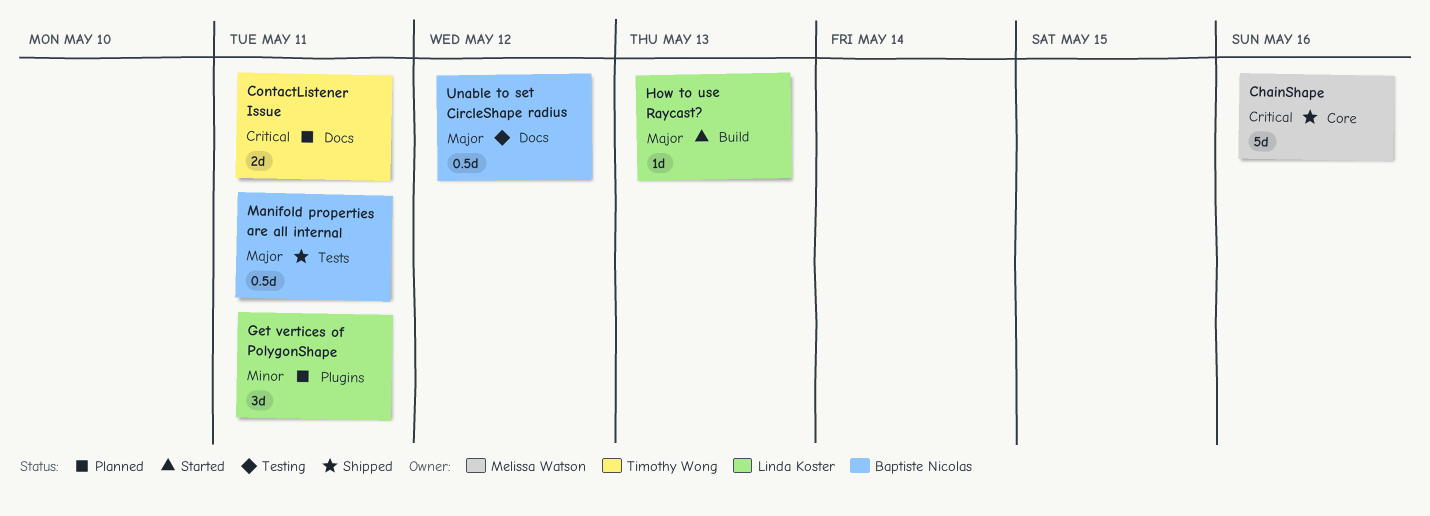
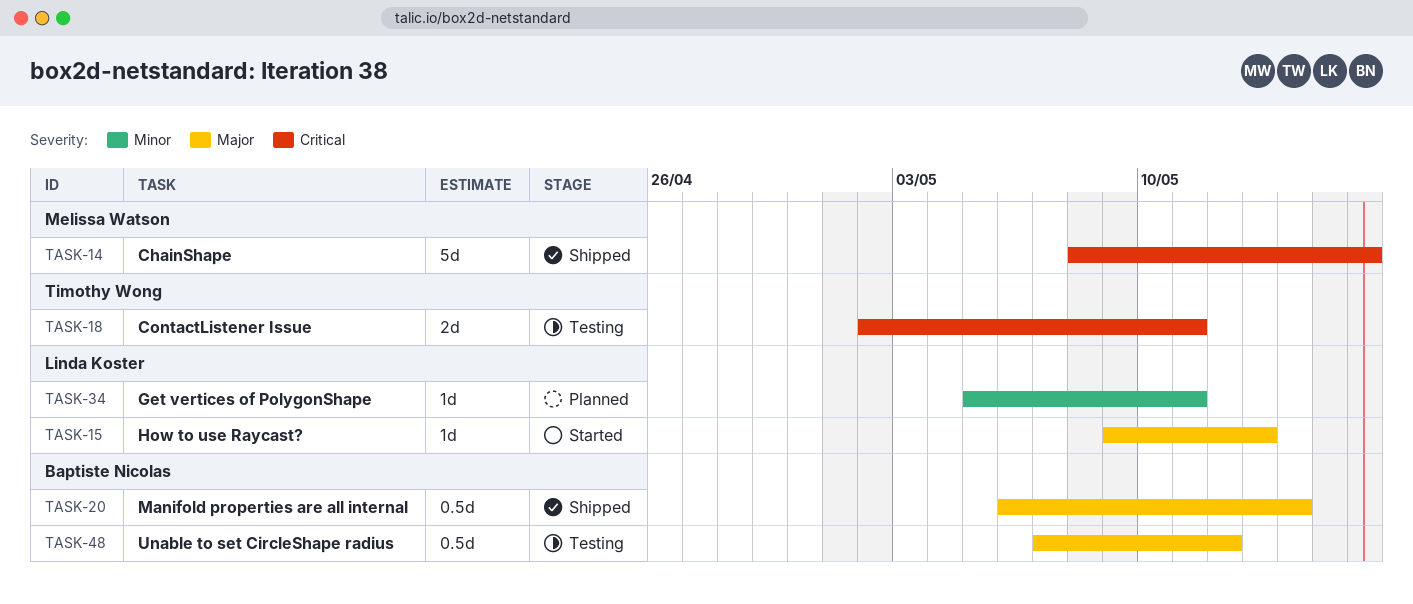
ContactListener Issue, status: Planned -> Testing
Get vertices of PolygonShape, estimate: 3d -> 1d
Manifold properties are all internal, due: May 11 -> May 14

